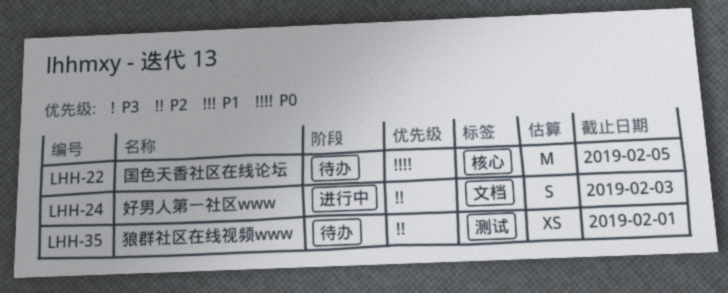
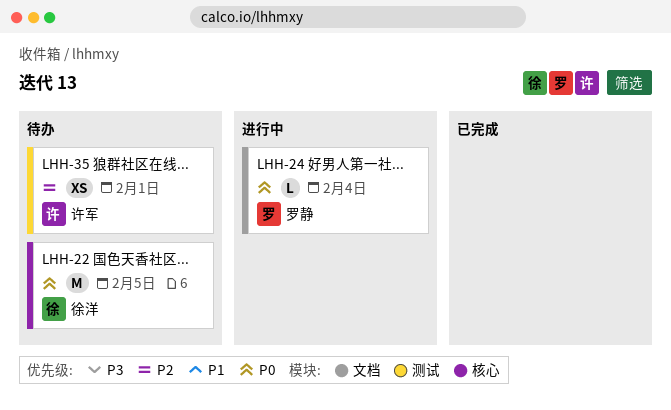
LHH-24, priority: P2 -> P0
LHH-24, estimate: S -> L
LHH-24, due: Feb 3 -> Feb 4

